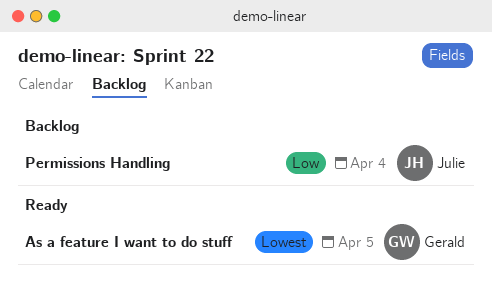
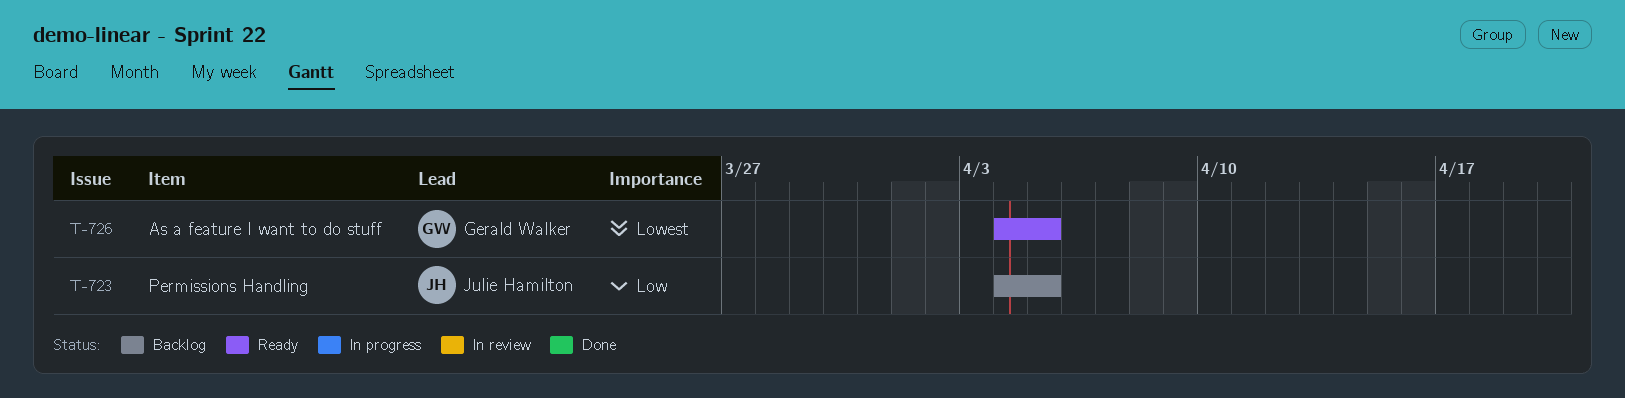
Permissions Handling, due: Apr 4 -> Apr 5

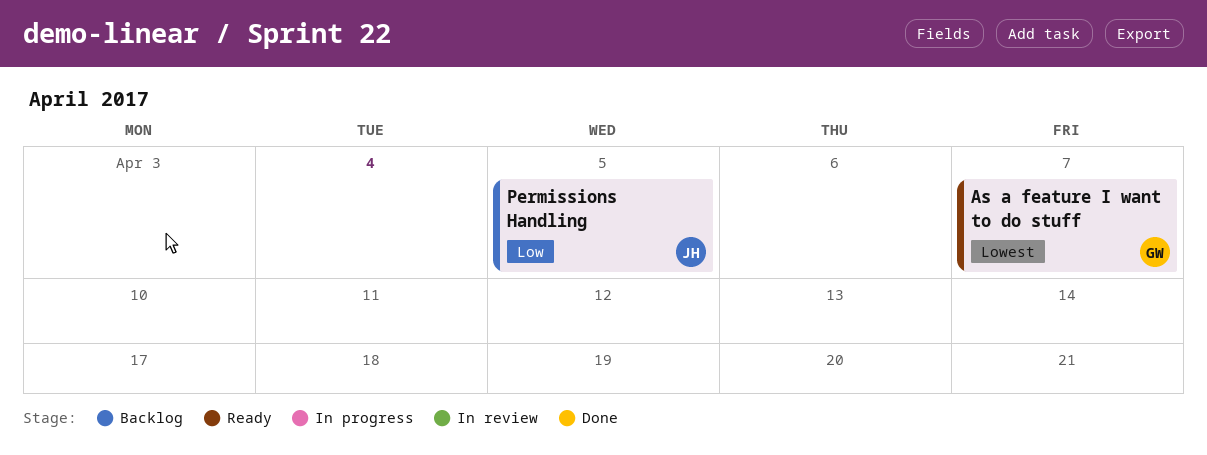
As a feature I want to do stuff, due: Apr 5 -> Apr 7

